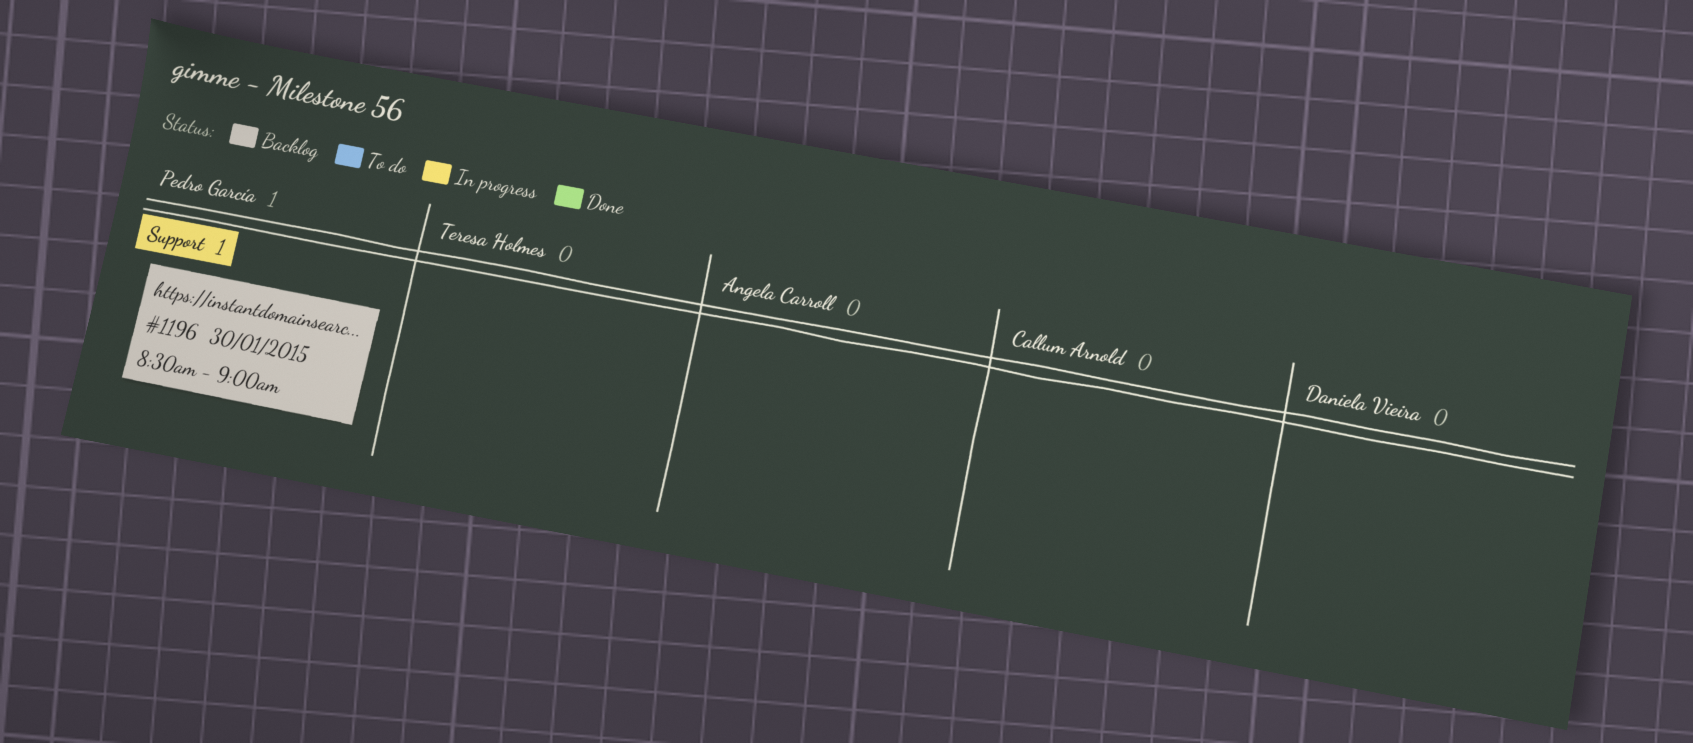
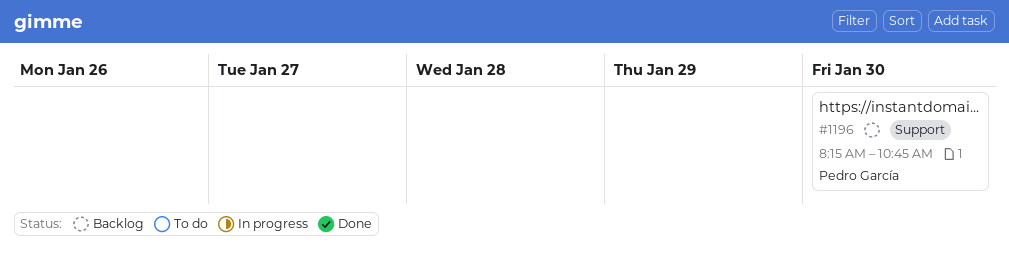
#1196, begins: 08:30 -> 08:15
#1196, ends: 09:00 -> 10:45

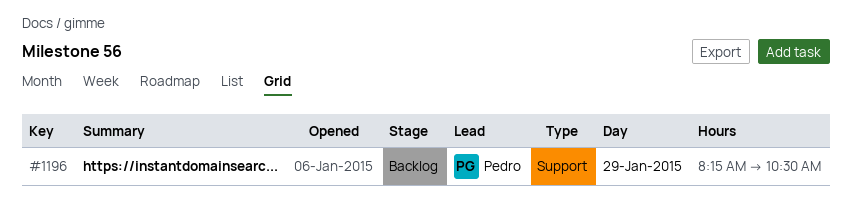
#1196, day: Jan 30 -> Jan 29
#1196, ends: 10:45 -> 10:30

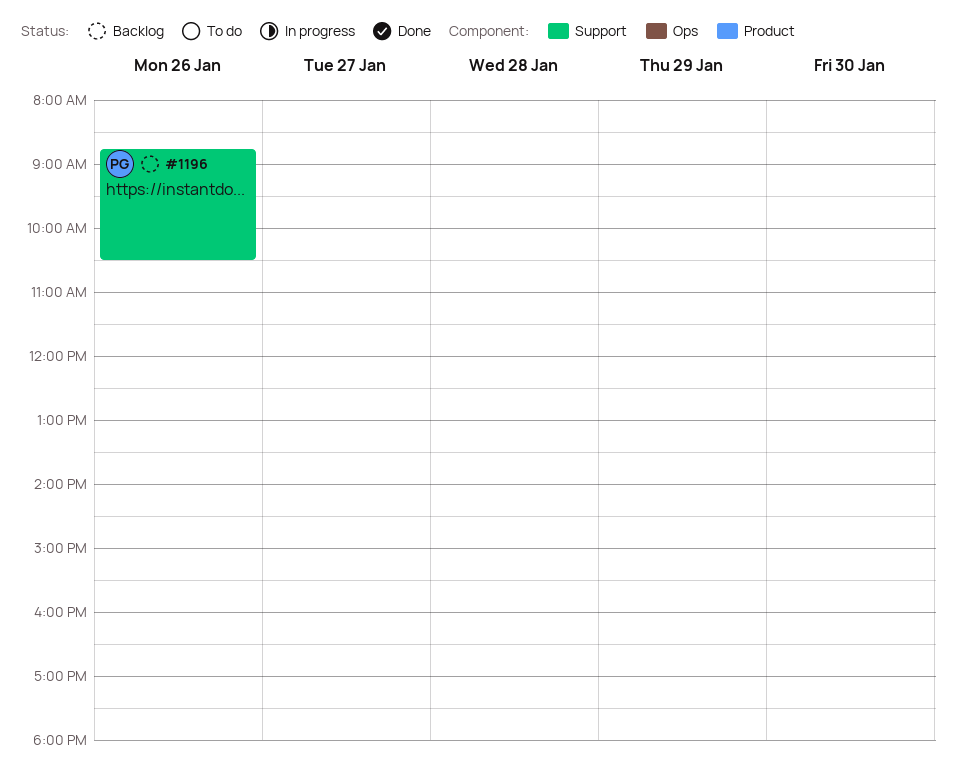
#1196, day: Jan 29 -> Jan 26
#1196, begins: 08:15 -> 08:45

